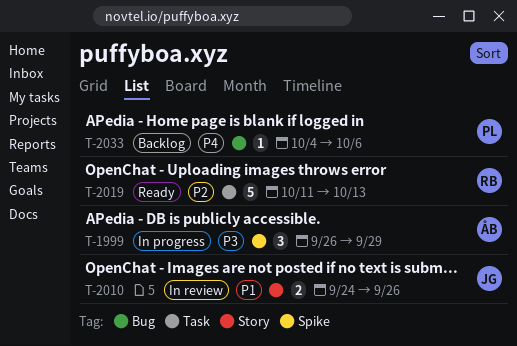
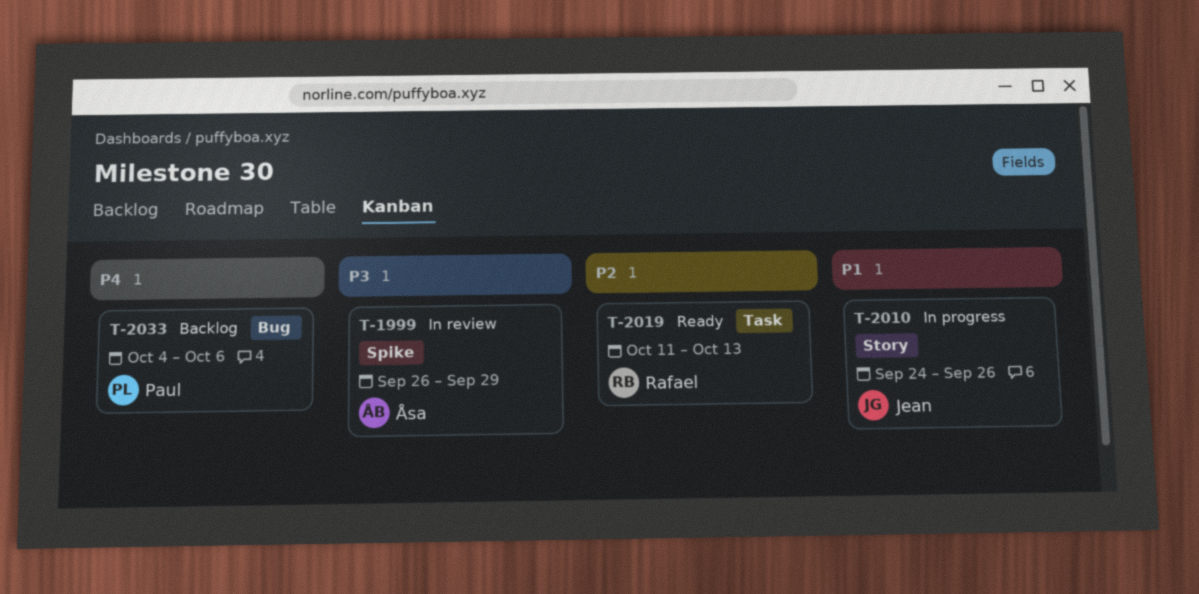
T-1999, status: In progress -> In review
T-2010, status: In review -> In progress

